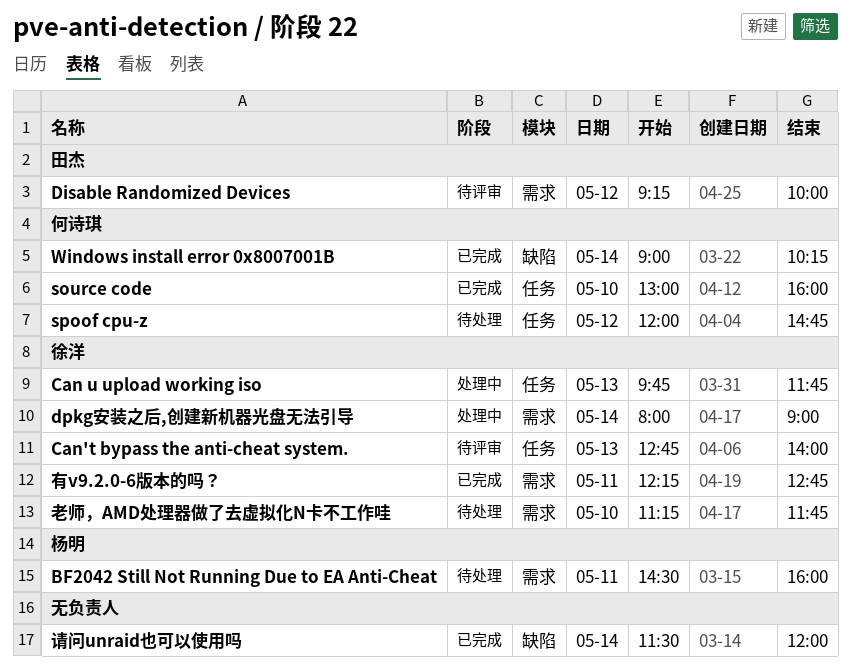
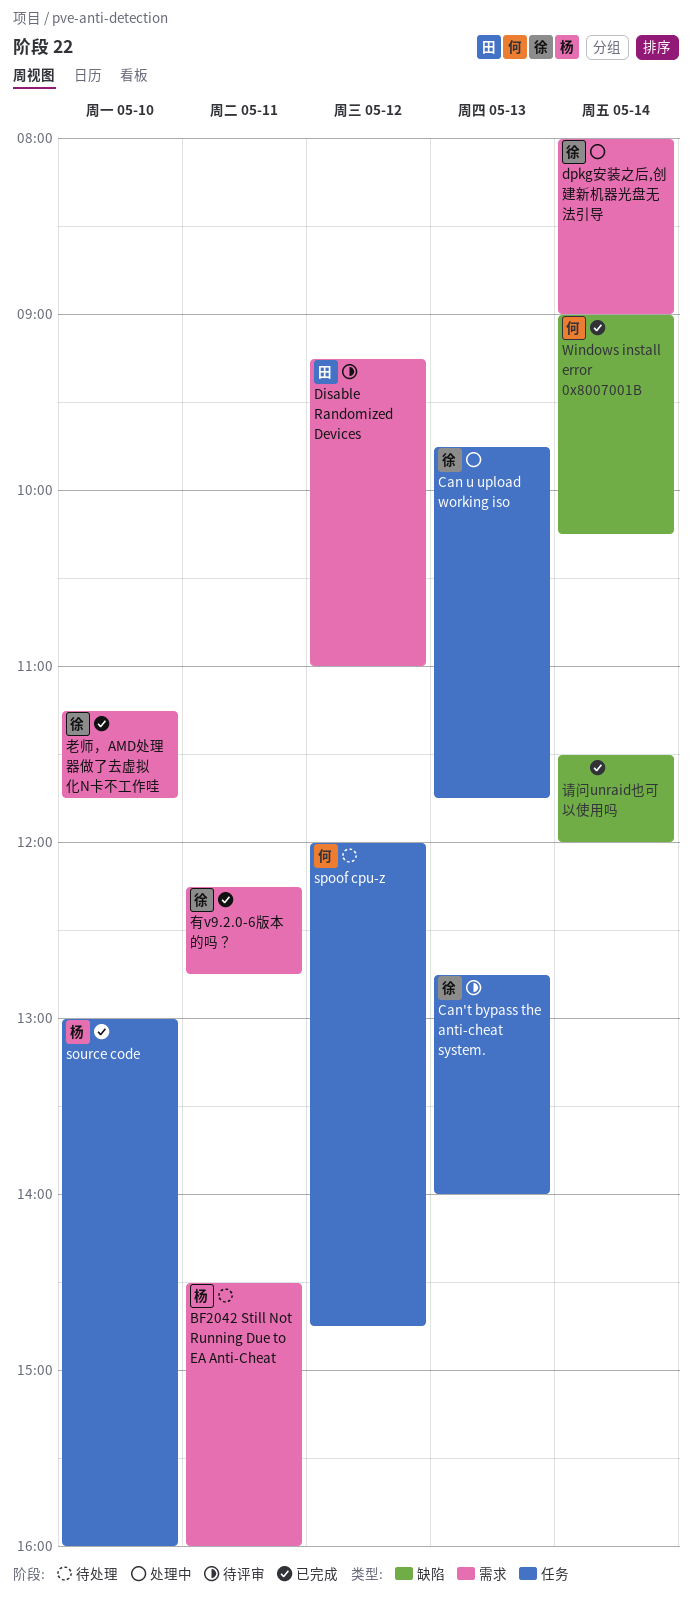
Disable Randomized Devices, ends: 10:00 -> 11:00
source code, owner: 何诗琪 -> 杨明
老师，AMD处理器做了去虚拟化N卡不工作哇, status: 待处理 -> 已完成

